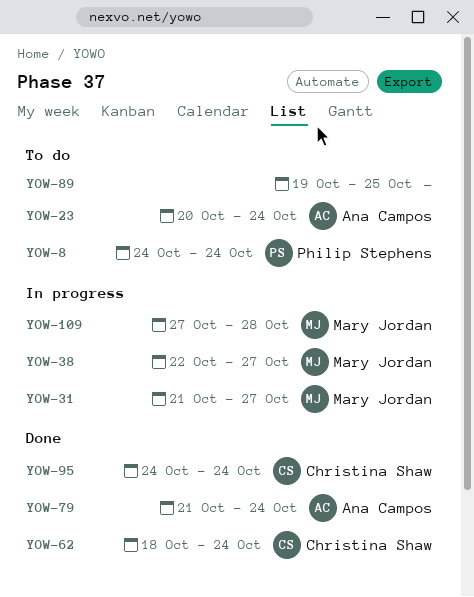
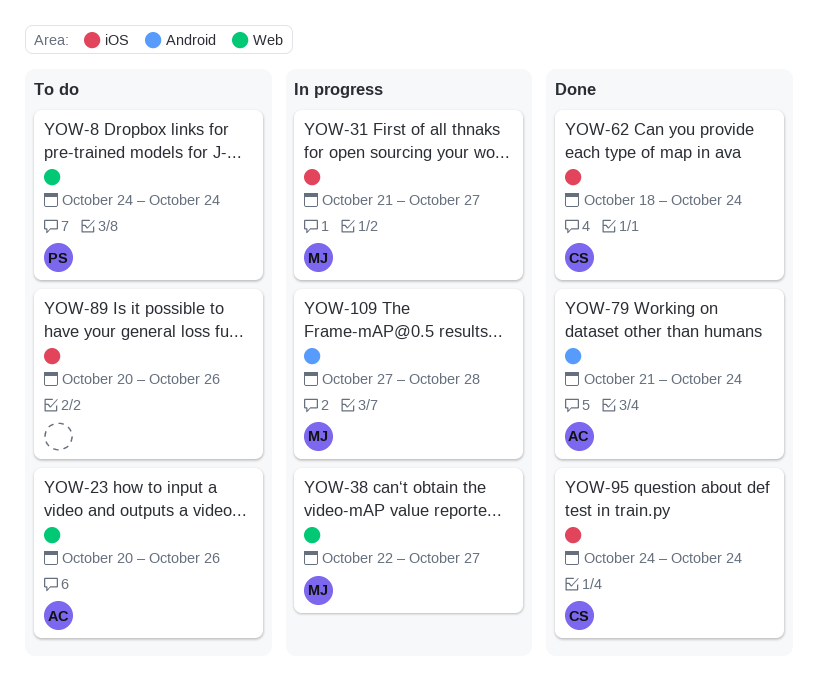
YOW-23, due: Oct 24 -> Oct 26
YOW-89, start: Oct 19 -> Oct 20
YOW-89, due: Oct 25 -> Oct 26

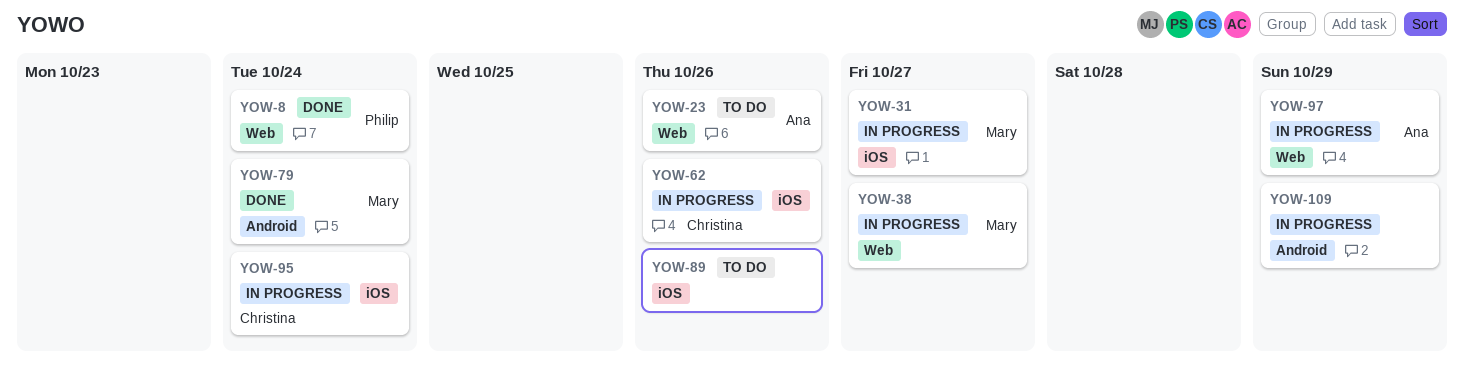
YOW-8, status: To do -> Done
YOW-62, status: Done -> In progress
YOW-62, due: Oct 24 -> Oct 26
YOW-79, owner: Ana -> Mary
YOW-95, status: Done -> In progress
YOW-97: none -> present
YOW-109, owner: Mary -> none
YOW-109, due: Oct 28 -> Oct 29

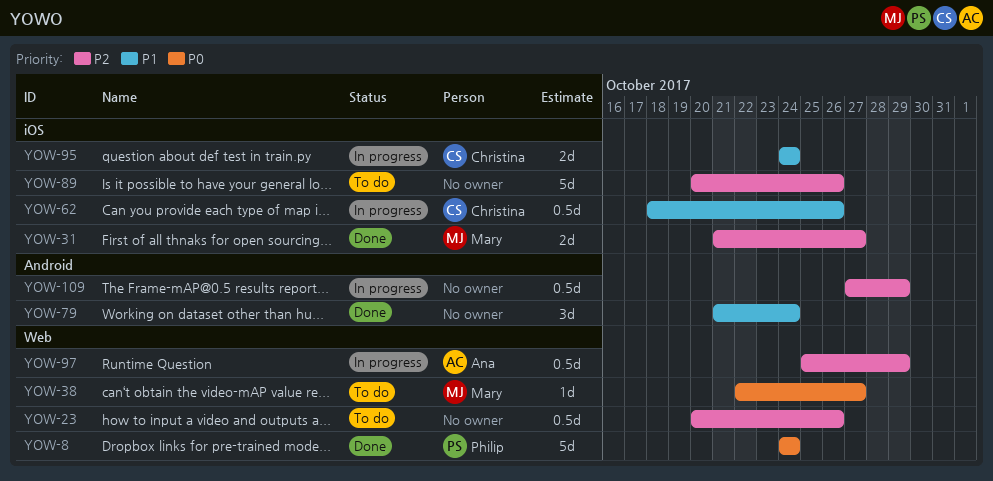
YOW-23, owner: Ana -> none
YOW-31, status: In progress -> Done
YOW-38, status: In progress -> To do
YOW-79, owner: Mary -> none

